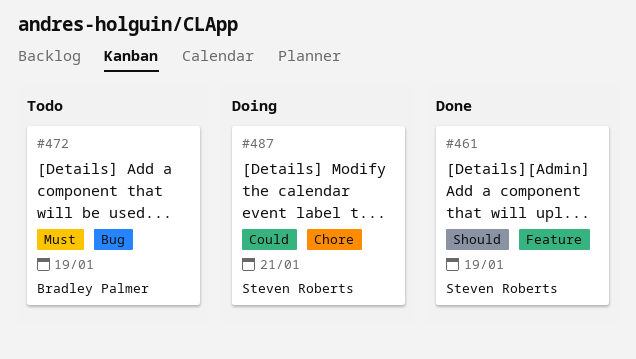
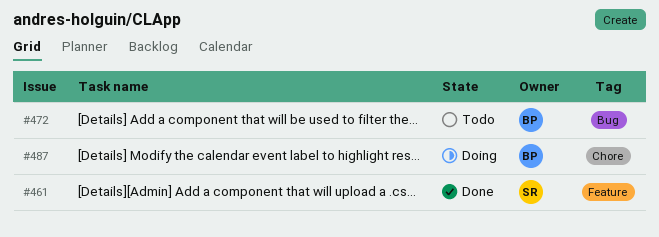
#487, owner: Steven Roberts -> Bradley Palmer

